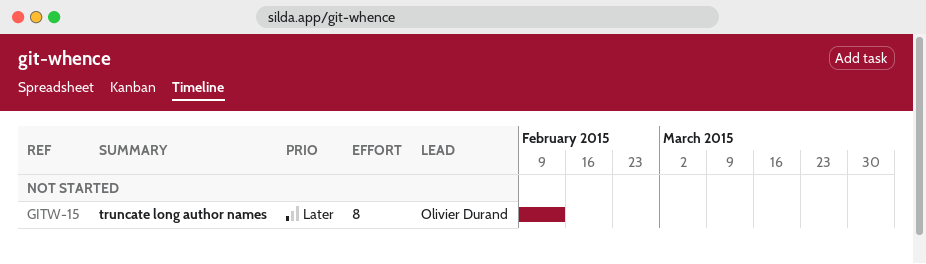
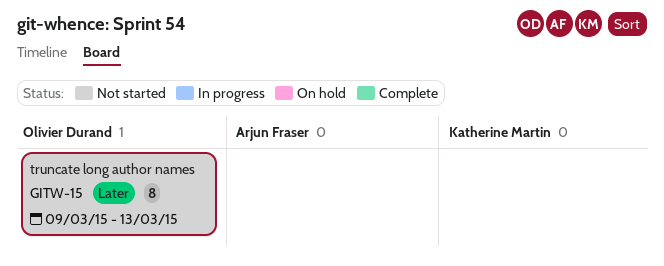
GITW-15, start: Feb 9 -> Mar 9
GITW-15, due: Feb 13 -> Mar 13

